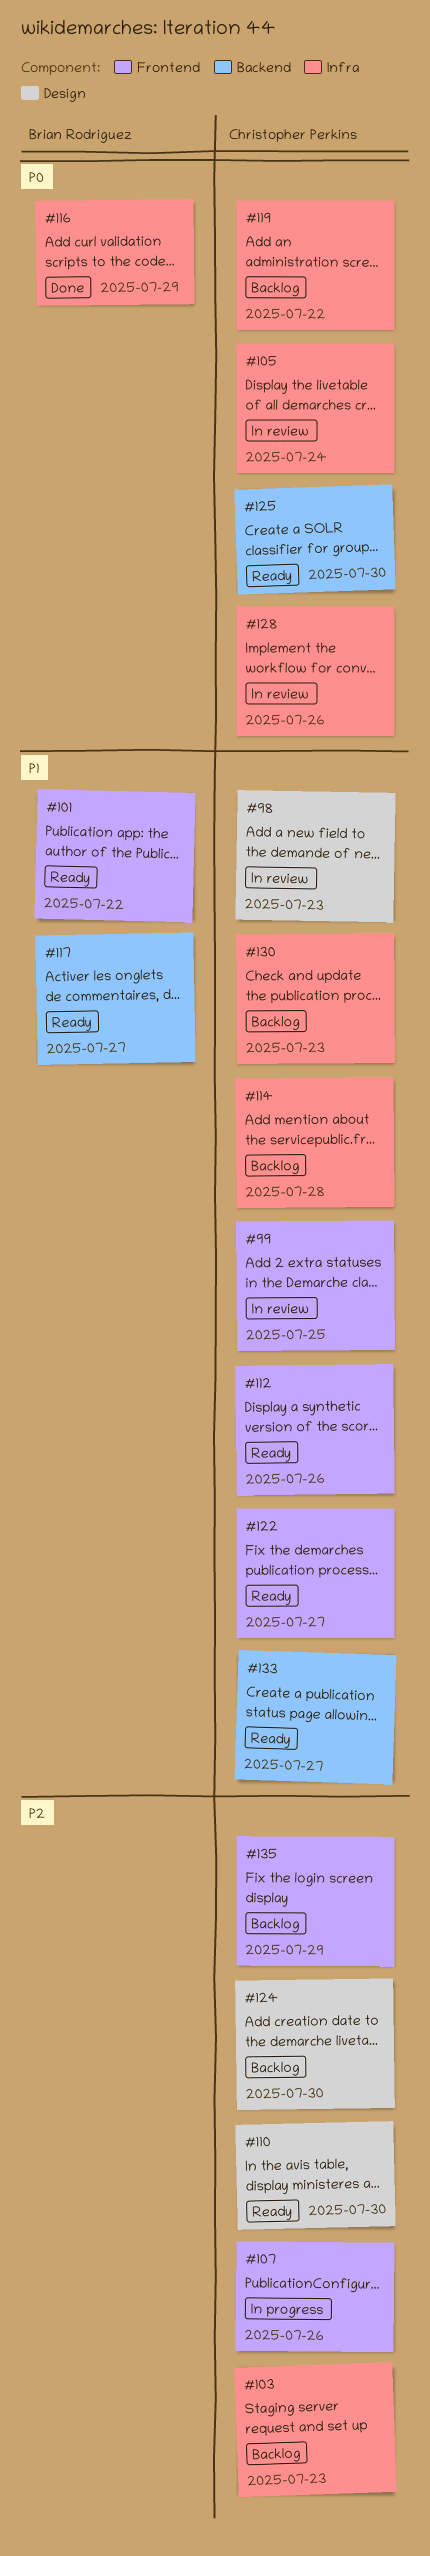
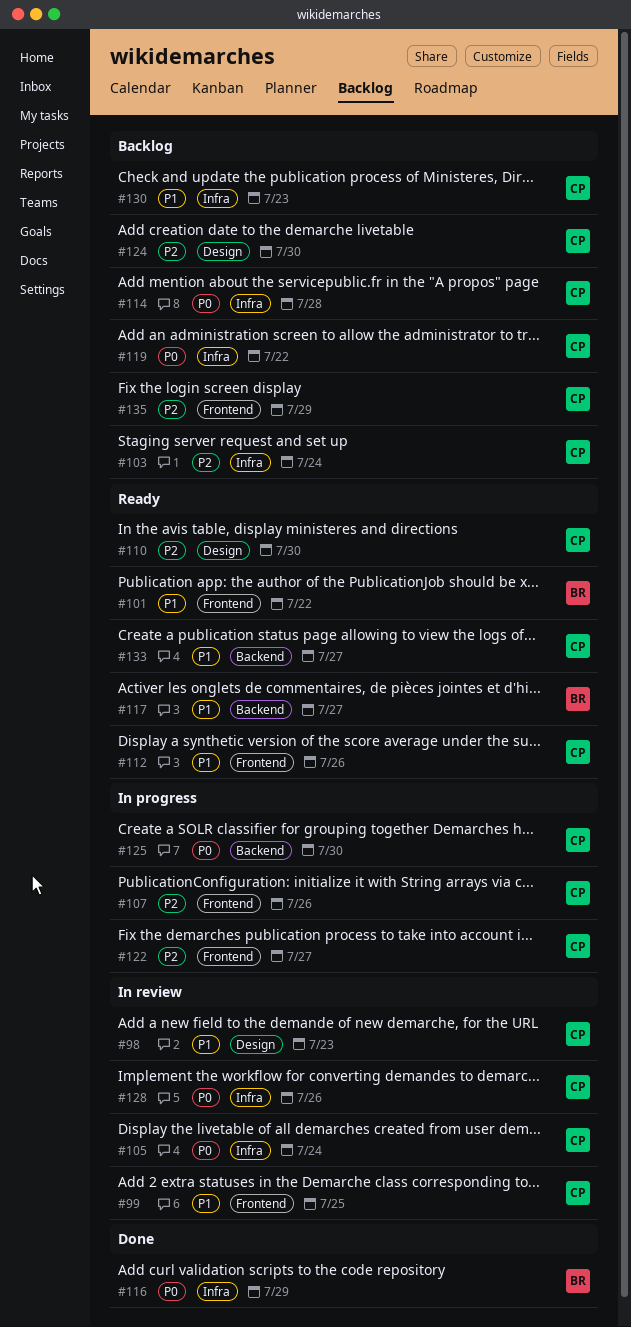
#103, due: Jul 23 -> Jul 24
#114, priority: P1 -> P0
#122, status: Ready -> In progress
#122, priority: P1 -> P2
#125, status: Ready -> In progress

